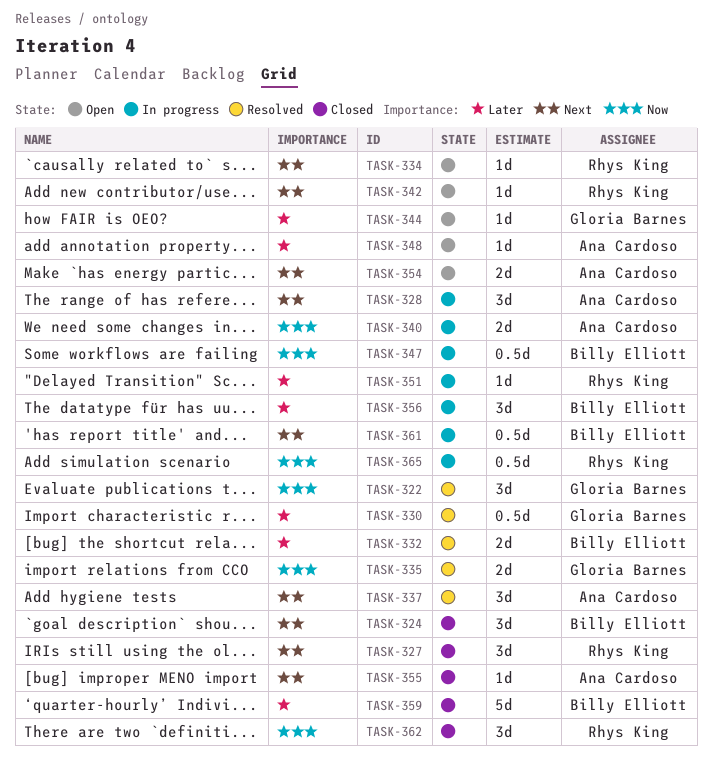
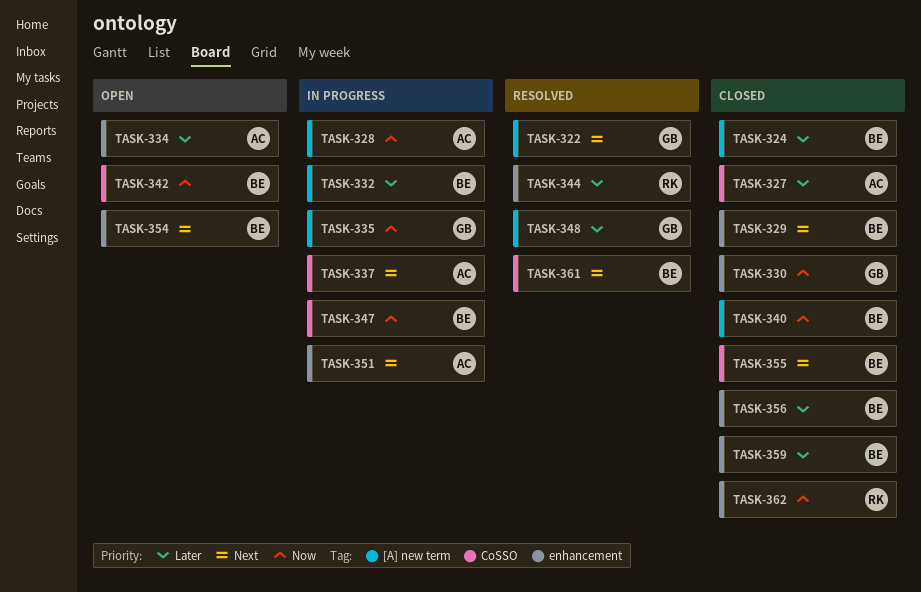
TASK-322, priority: Now -> Next
TASK-324, priority: Next -> Later
TASK-327, owner: Rhys King -> Ana Cardoso
TASK-327, priority: Next -> Later
TASK-328, priority: Next -> Now
TASK-329: none -> present
TASK-330, status: Resolved -> Closed
TASK-330, priority: Later -> Now
TASK-332, status: Resolved -> In progress
TASK-334, owner: Rhys King -> Ana Cardoso
TASK-334, priority: Next -> Later
TASK-335, status: Resolved -> In progress
TASK-337, status: Resolved -> In progress
TASK-340, status: In progress -> Closed
TASK-340, owner: Ana Cardoso -> Billy Elliott
TASK-342, owner: Rhys King -> Billy Elliott
TASK-342, priority: Next -> Now
TASK-344, status: Open -> Resolved
TASK-344, owner: Gloria Barnes -> Rhys King
TASK-348, status: Open -> Resolved
TASK-348, owner: Ana Cardoso -> Gloria Barnes
TASK-351, owner: Rhys King -> Ana Cardoso
TASK-351, priority: Later -> Next
TASK-354, owner: Ana Cardoso -> Billy Elliott
TASK-355, owner: Ana Cardoso -> Billy Elliott
TASK-356, status: In progress -> Closed
TASK-361, status: In progress -> Resolved
TASK-365: present -> none

